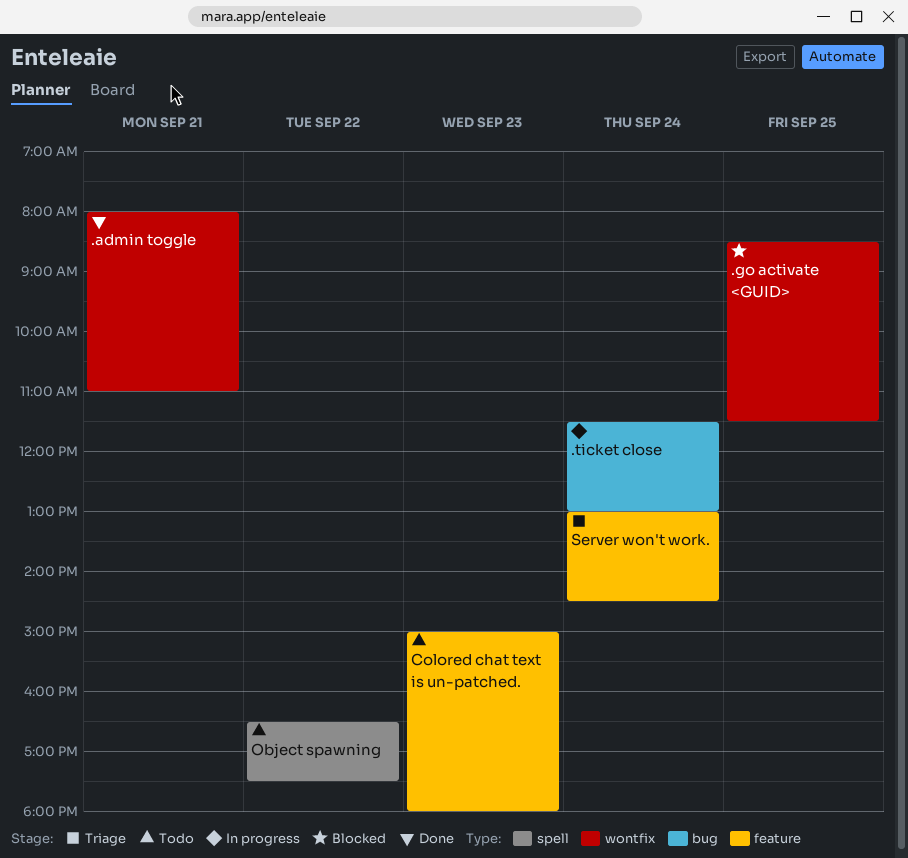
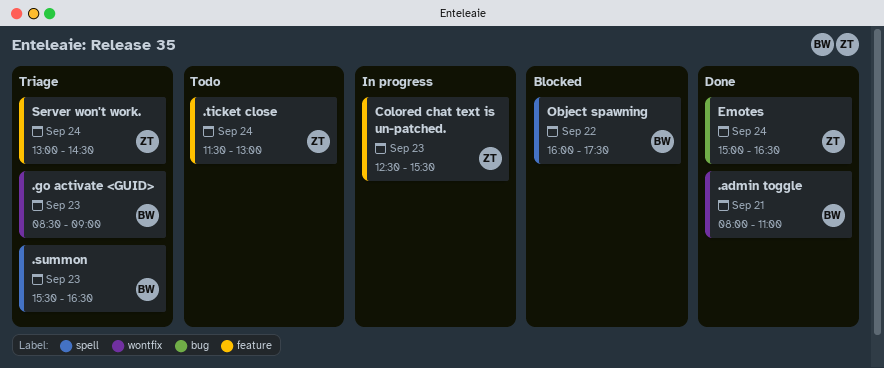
.go activate <GUID>, status: Blocked -> Triage
.go activate <GUID>, day: Sep 25 -> Sep 23
.go activate <GUID>, ends: 11:30 -> 09:00
.summon: none -> present
.ticket close, status: In progress -> Todo
.ticket close, label: bug -> feature
Colored chat text is un-patched., status: Todo -> In progress
Colored chat text is un-patched., begins: 15:00 -> 12:30
Colored chat text is un-patched., ends: 18:00 -> 15:30
Emotes: none -> present
Object spawning, status: Todo -> Blocked
Object spawning, begins: 16:30 -> 16:00

